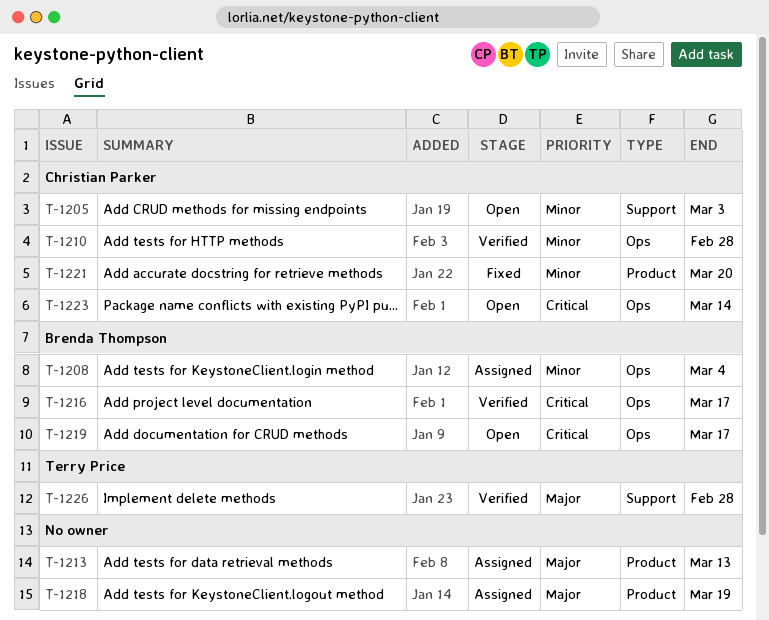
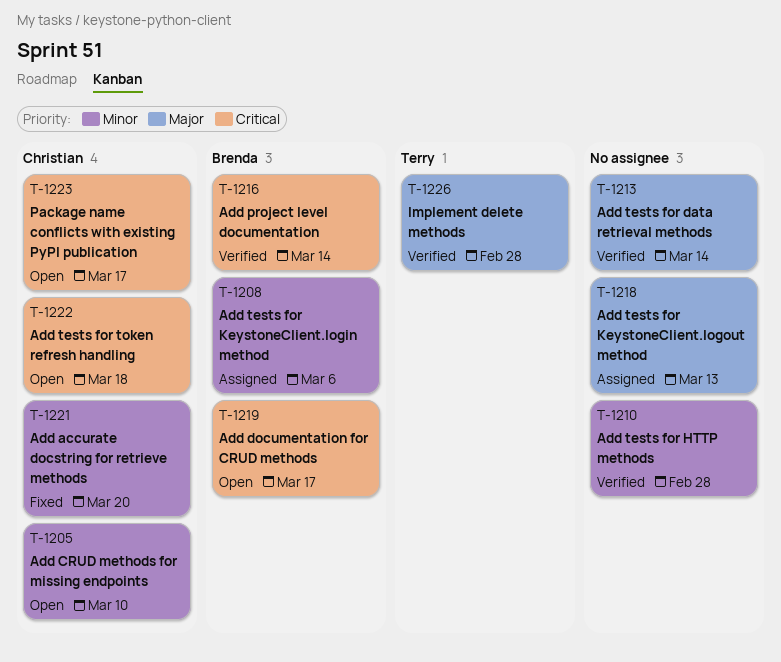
T-1205, due: Mar 3 -> Mar 10
T-1208, due: Mar 4 -> Mar 6
T-1210, owner: Christian Parker -> none
T-1213, status: Assigned -> Verified
T-1213, due: Mar 13 -> Mar 14
T-1216, due: Mar 17 -> Mar 14
T-1218, due: Mar 19 -> Mar 13
T-1222: none -> present
T-1223, due: Mar 14 -> Mar 17

